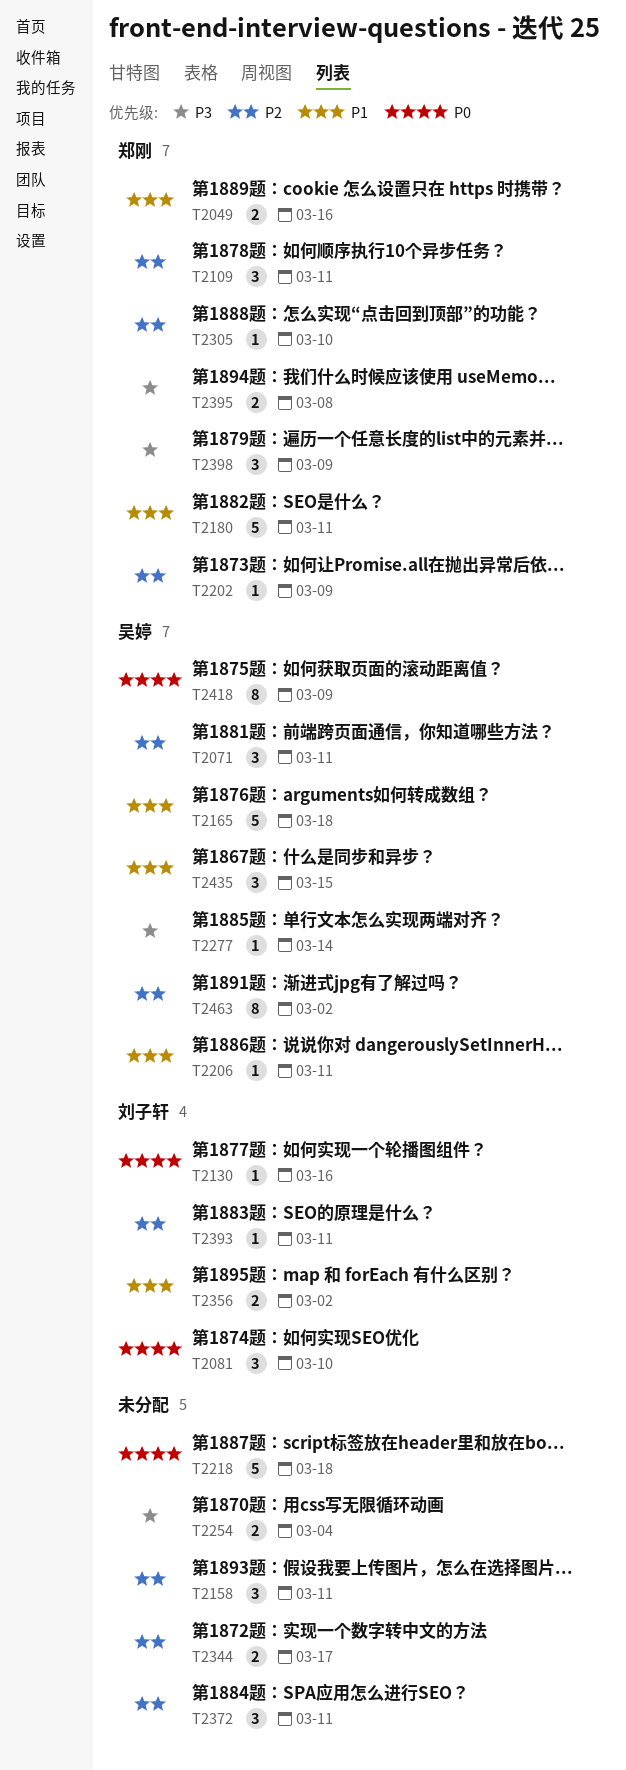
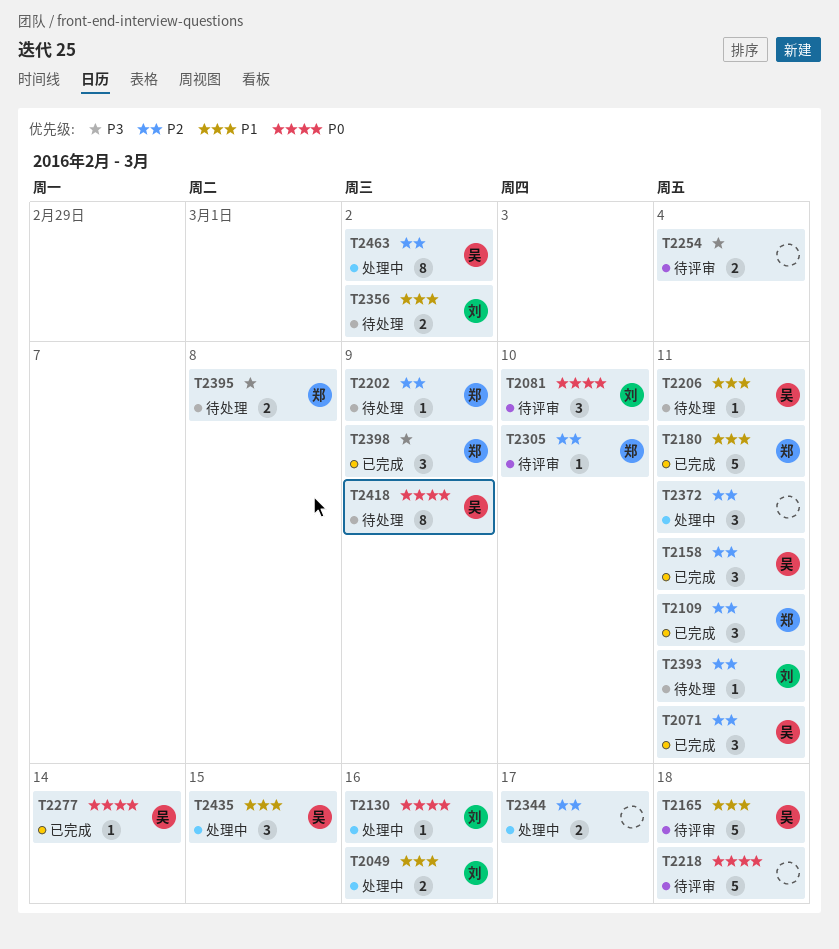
T2049, owner: 郑刚 -> 刘子轩
T2158, owner: none -> 吴婷
T2277, priority: P3 -> P0

